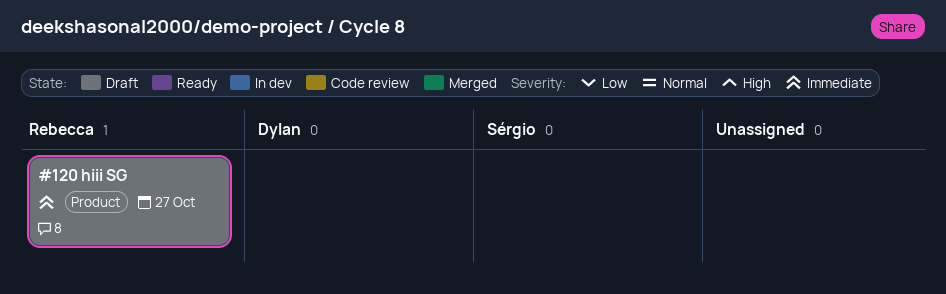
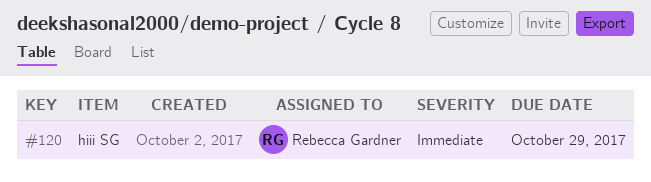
#120, due: Oct 27 -> Oct 29

